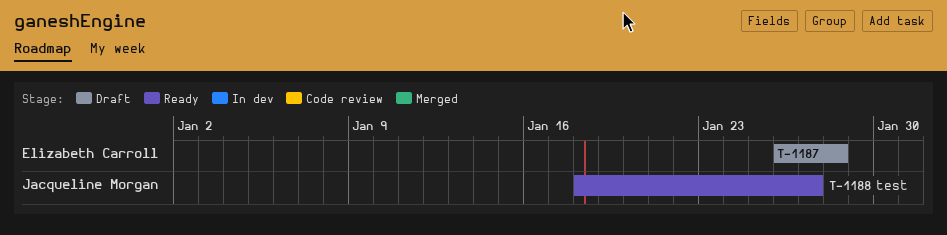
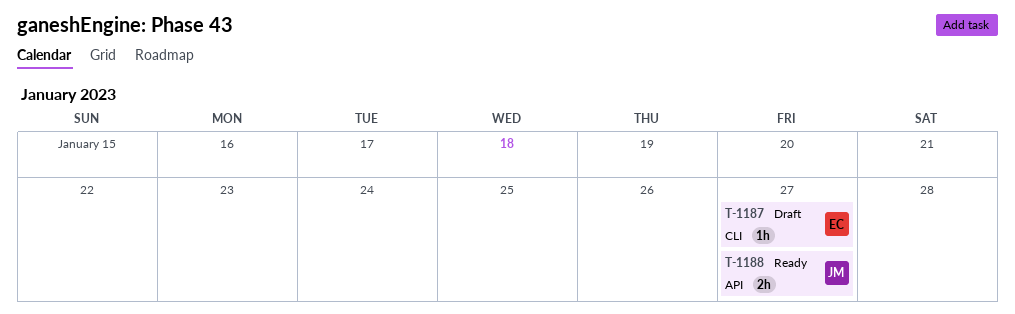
T-1187, due: Jan 28 -> Jan 27

